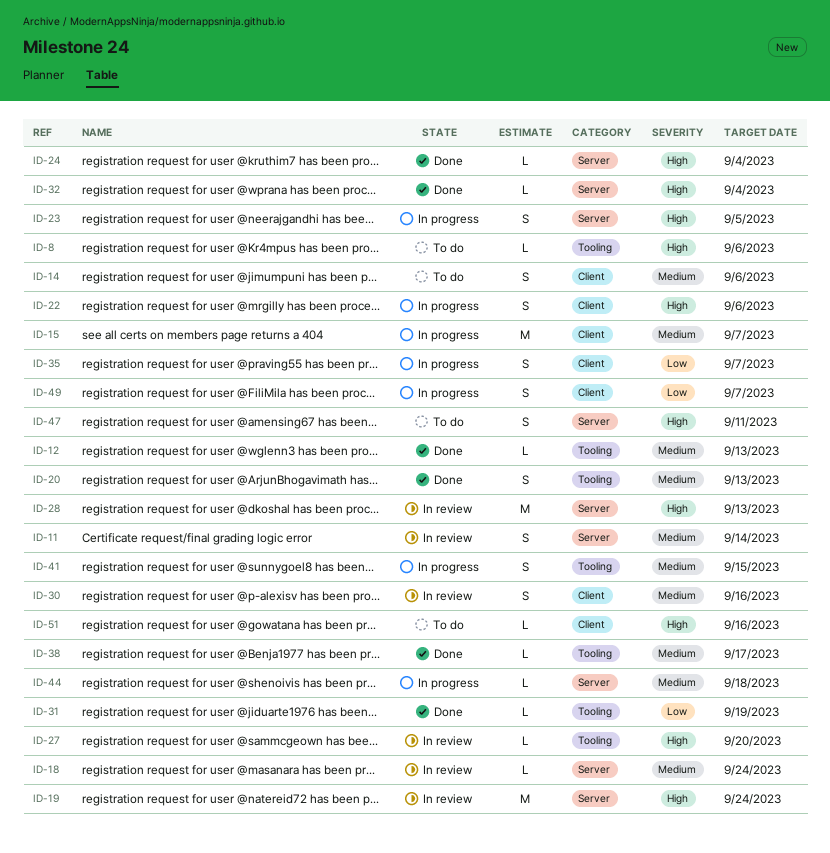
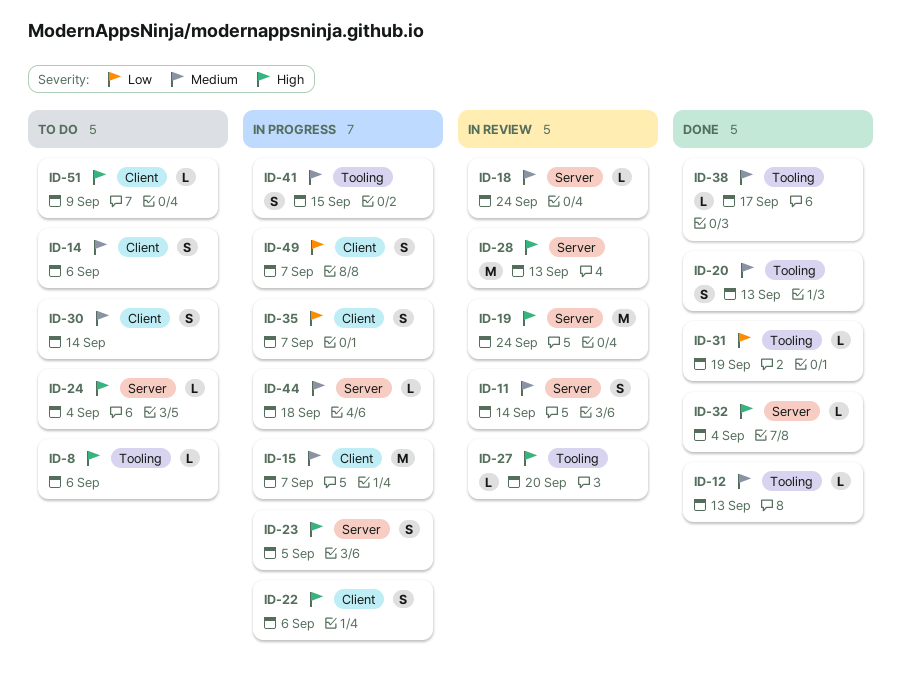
ID-24, status: Done -> To do
ID-30, status: In review -> To do
ID-30, due: Sep 16 -> Sep 14
ID-47: present -> none
ID-51, due: Sep 16 -> Sep 9

